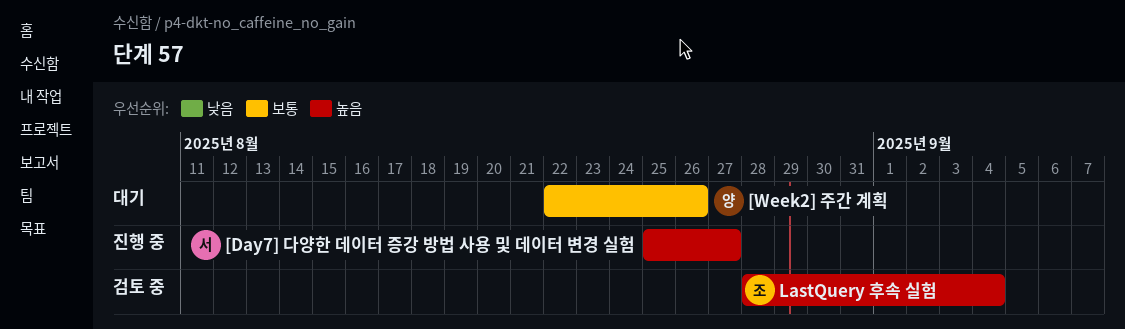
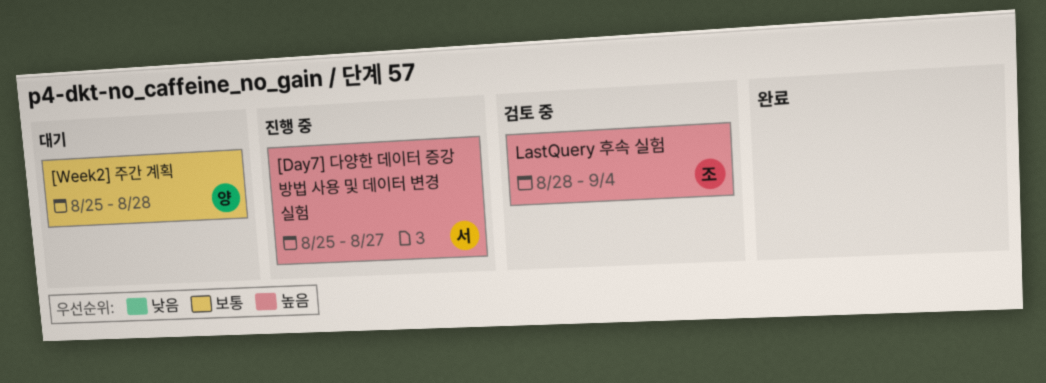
[Week2] 주간 계획, start: Aug 22 -> Aug 25
[Week2] 주간 계획, due: Aug 26 -> Aug 28

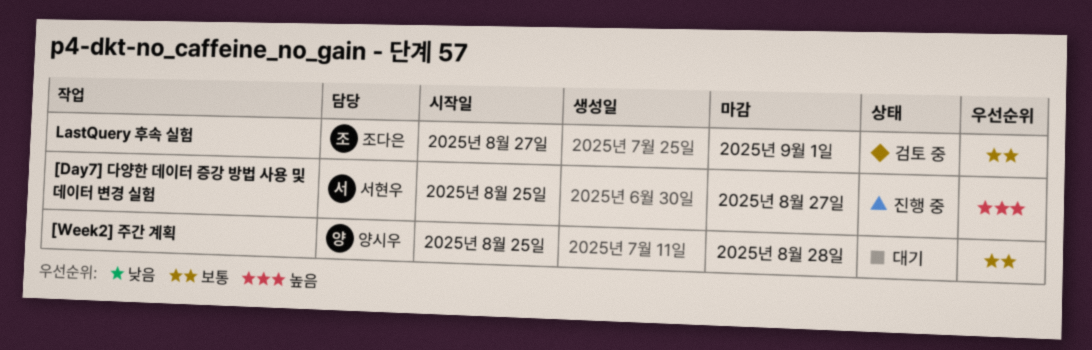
LastQuery 후속 실험, priority: 높음 -> 보통
LastQuery 후속 실험, start: Aug 28 -> Aug 27
LastQuery 후속 실험, due: Sep 4 -> Sep 1

